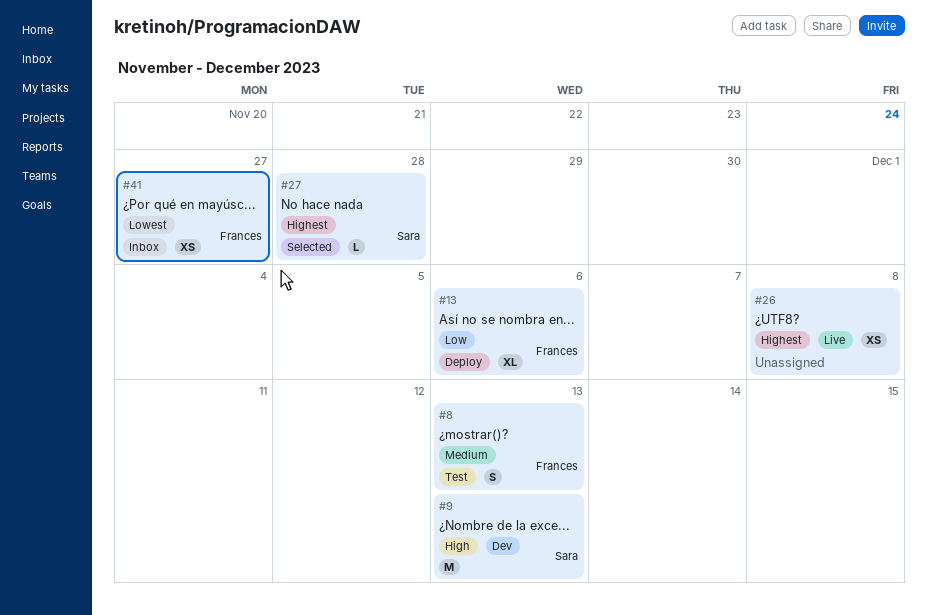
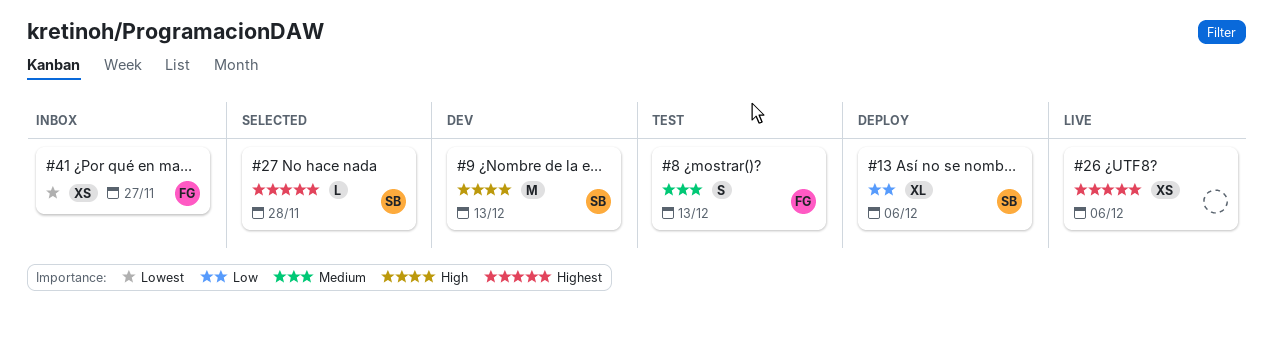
#13, owner: Frances -> Sara
#26, due: Dec 8 -> Dec 6

